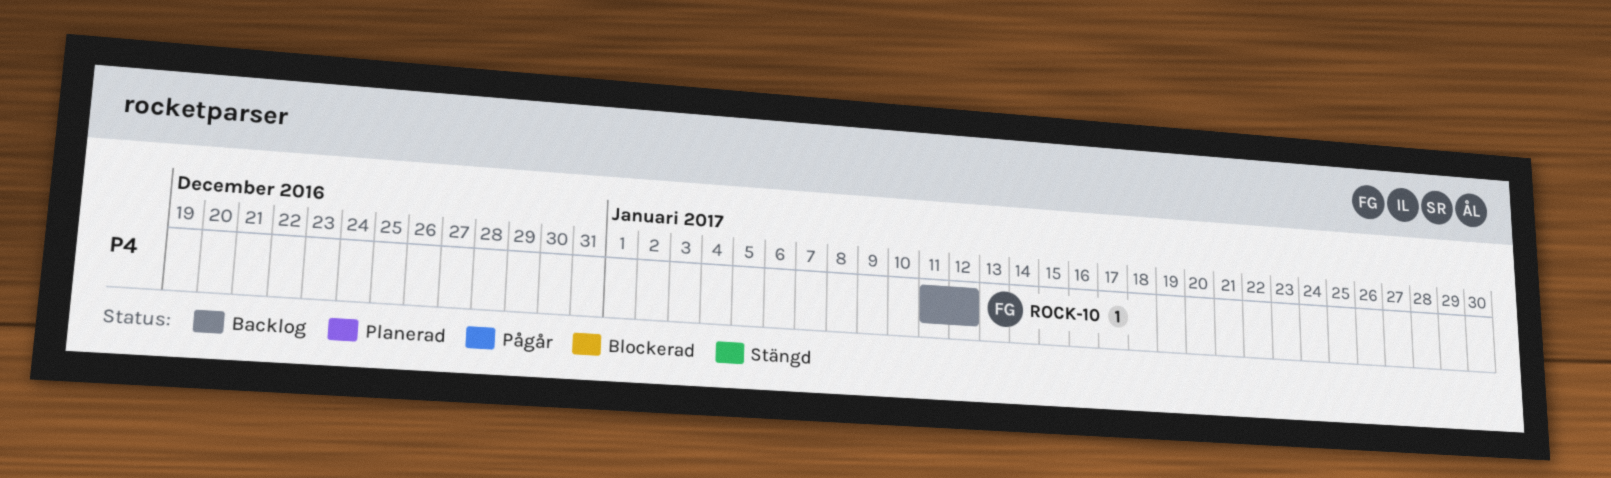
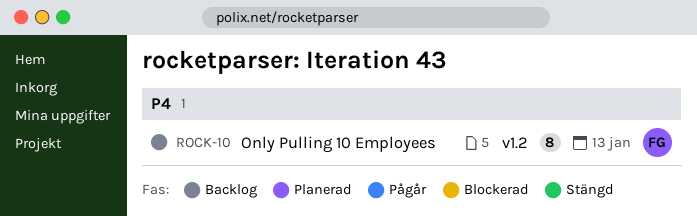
ROCK-10, estimate: 1 -> 8
ROCK-10, due: Jan 12 -> Jan 13

